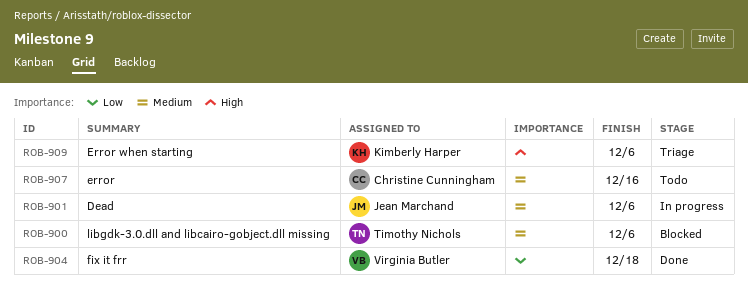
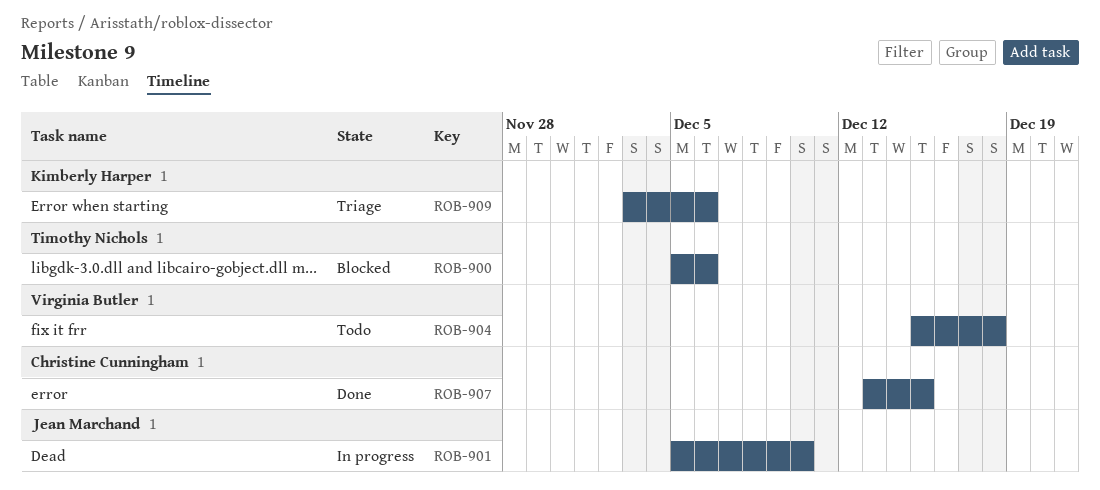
ROB-901, due: Dec 6 -> Dec 10
ROB-904, status: Done -> Todo
ROB-907, status: Todo -> Done
ROB-907, due: Dec 16 -> Dec 15

